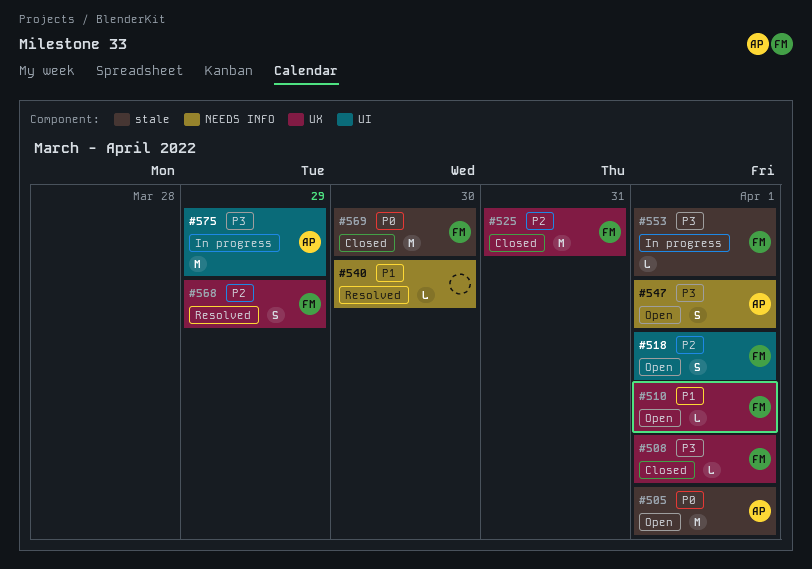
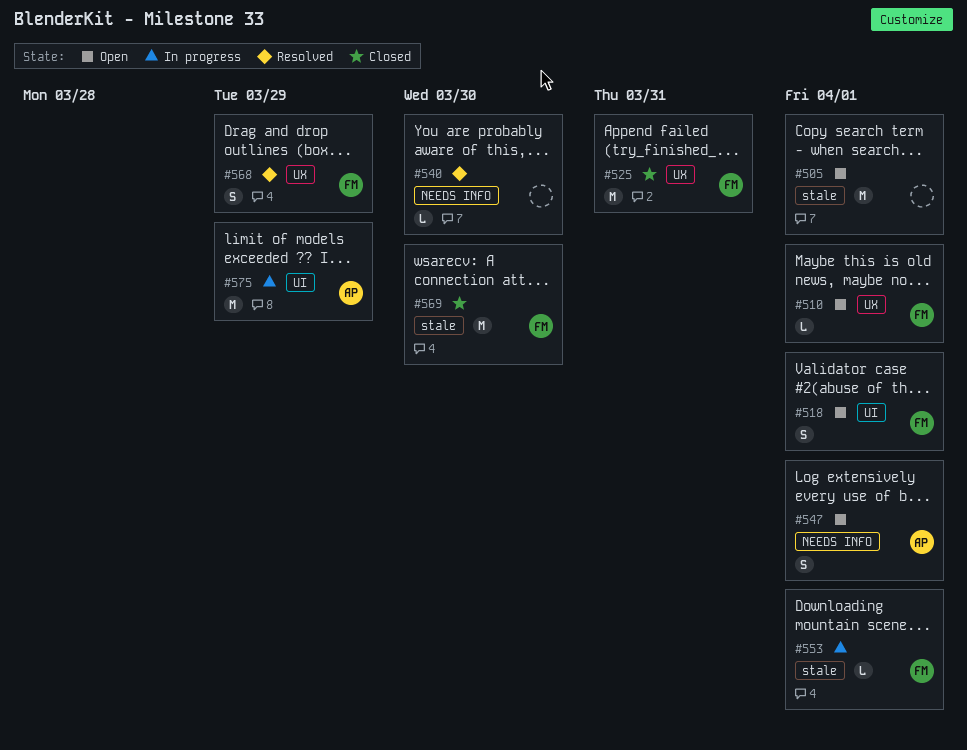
#505, owner: AP -> none
#508: present -> none

